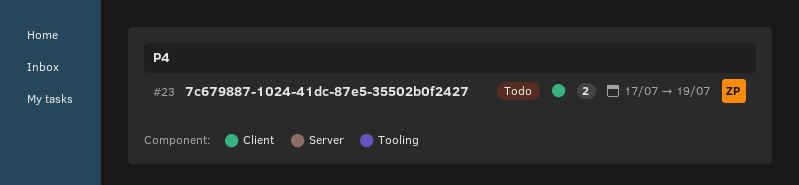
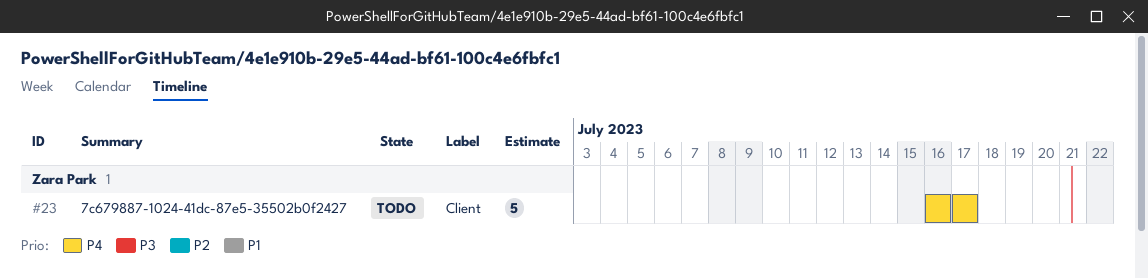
#23, estimate: 2 -> 5
#23, start: Jul 17 -> Jul 16
#23, due: Jul 19 -> Jul 17

